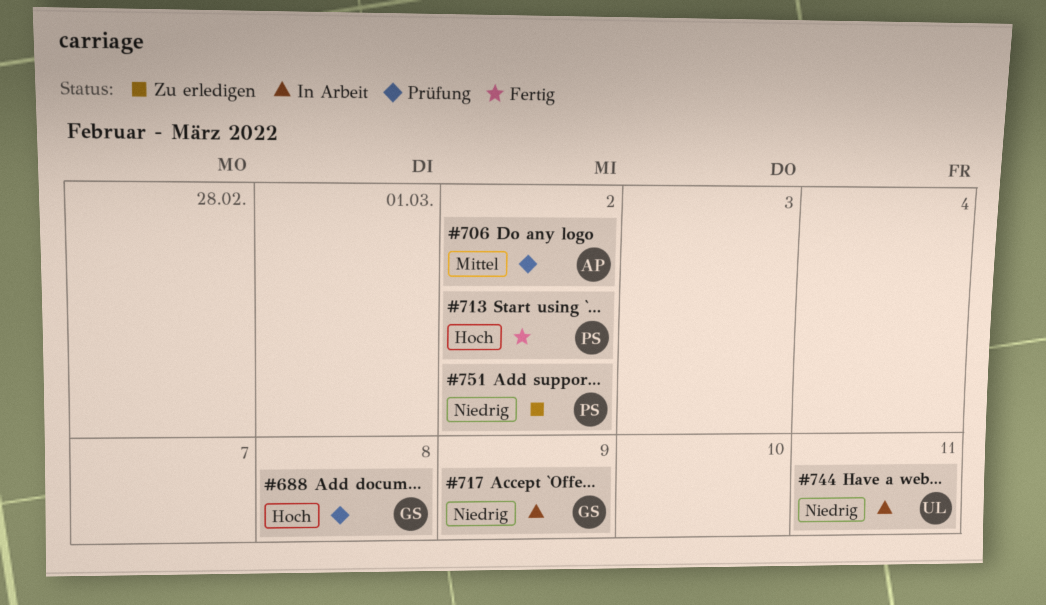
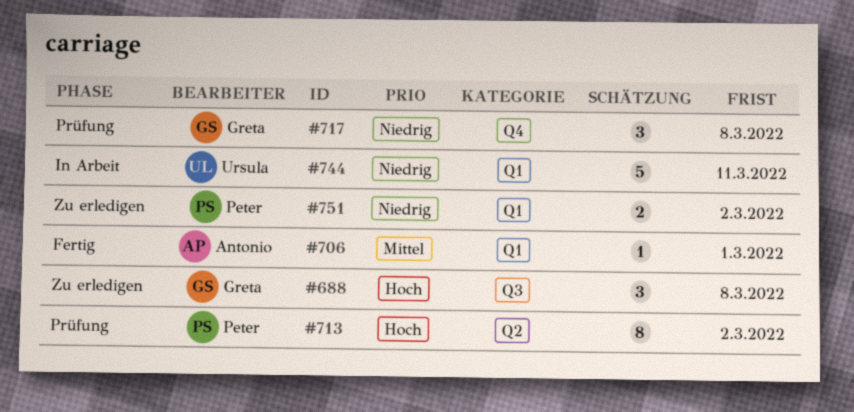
#688, status: Prüfung -> Zu erledigen
#706, status: Prüfung -> Fertig
#706, due: Mar 2 -> Mar 1
#713, status: Fertig -> Prüfung
#717, status: In Arbeit -> Prüfung
#717, due: Mar 9 -> Mar 8

